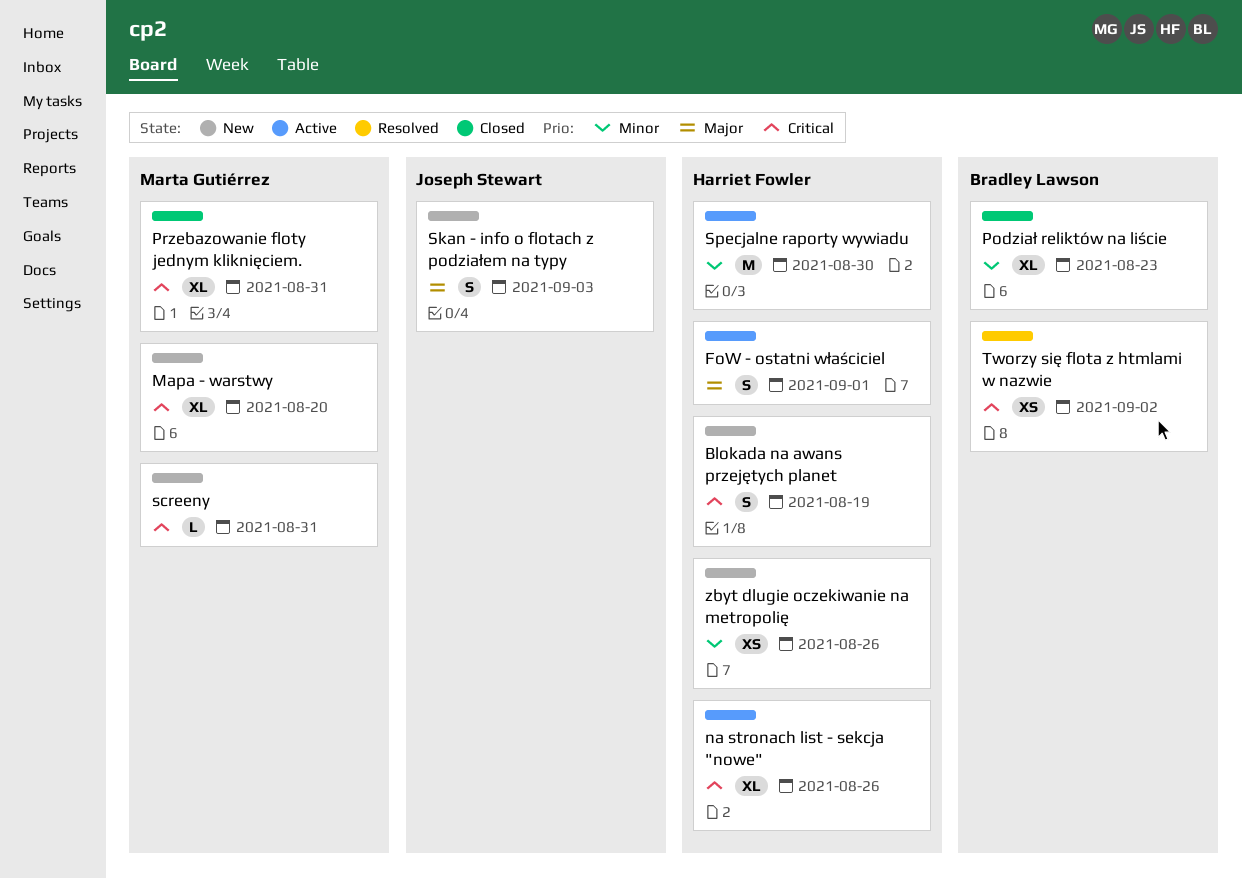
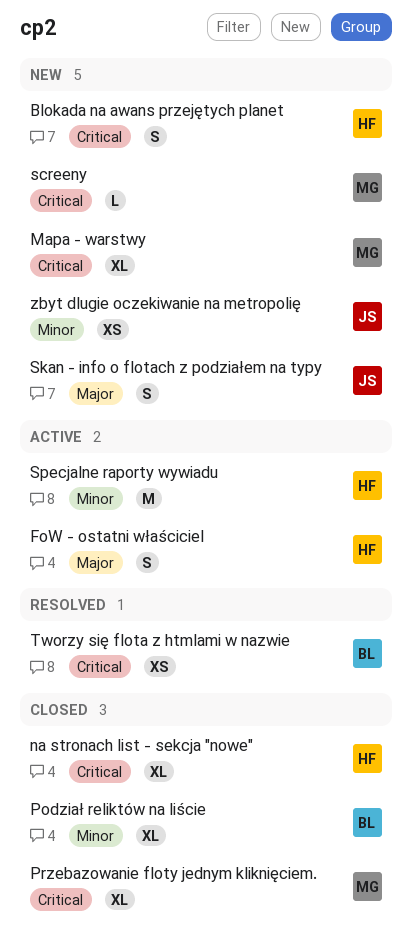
na stronach list - sekcja "nowe", status: Active -> Closed
zbyt dlugie oczekiwanie na metropolię, owner: Harriet Fowler -> Joseph Stewart

